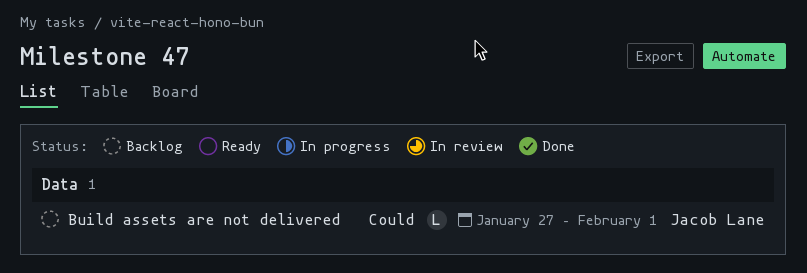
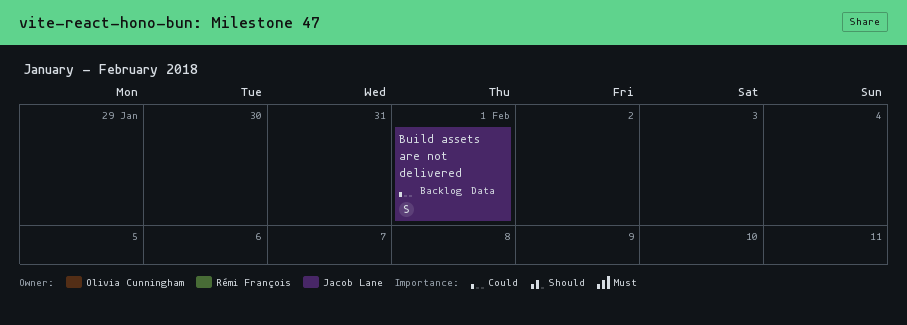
Build assets are not delivered, estimate: L -> S

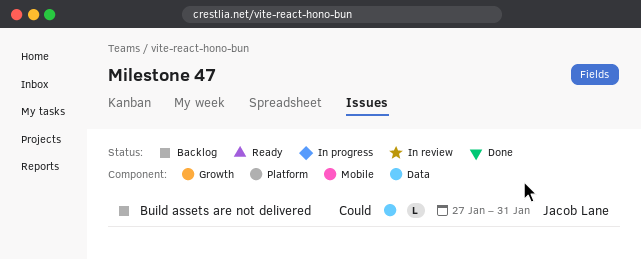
Build assets are not delivered, estimate: S -> L
Build assets are not delivered, due: Feb 1 -> Jan 31

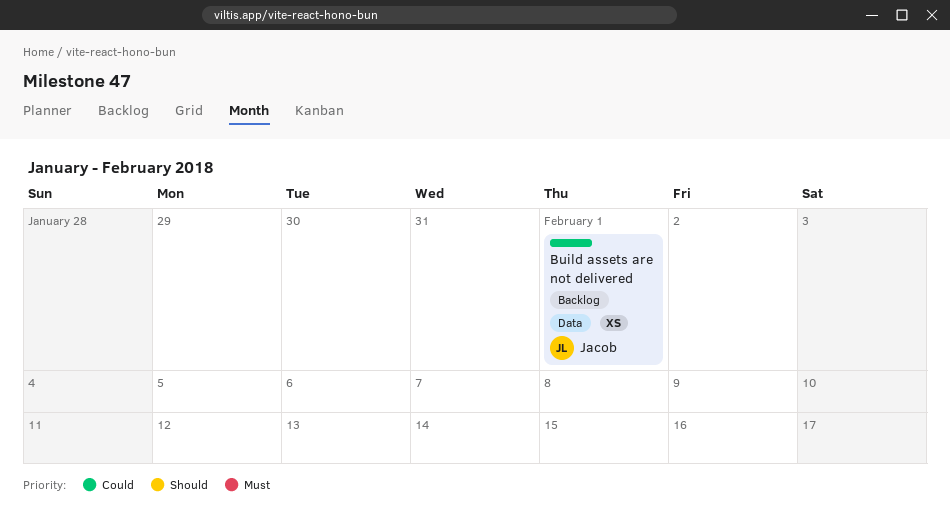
Build assets are not delivered, estimate: L -> XS
Build assets are not delivered, due: Jan 31 -> Feb 1

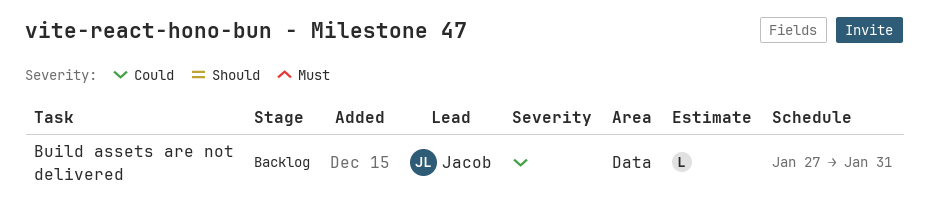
Build assets are not delivered, estimate: XS -> L
Build assets are not delivered, due: Feb 1 -> Jan 31

